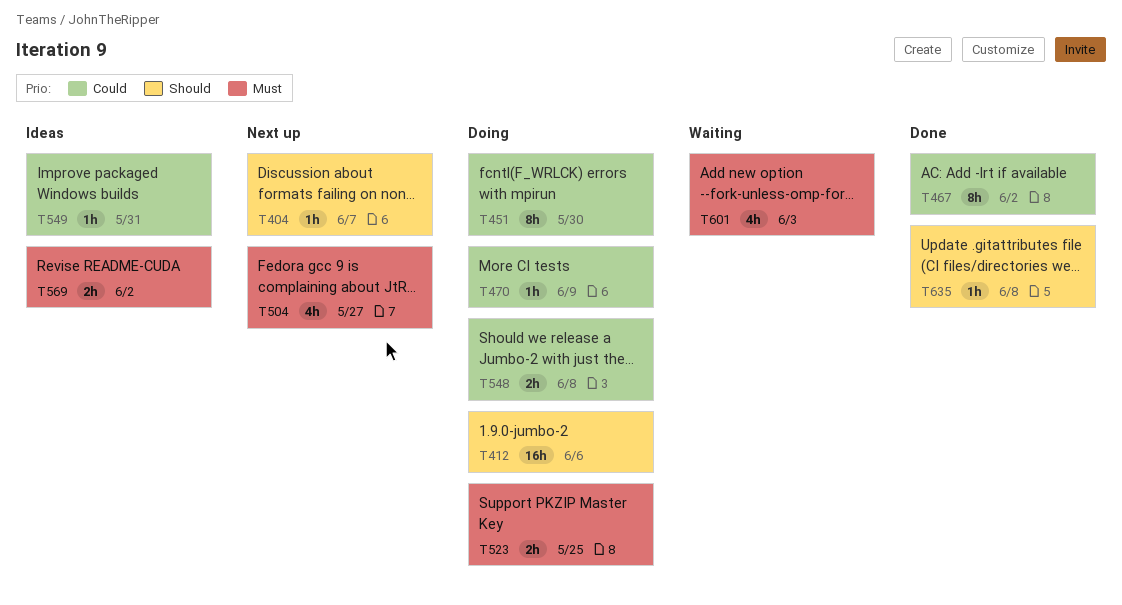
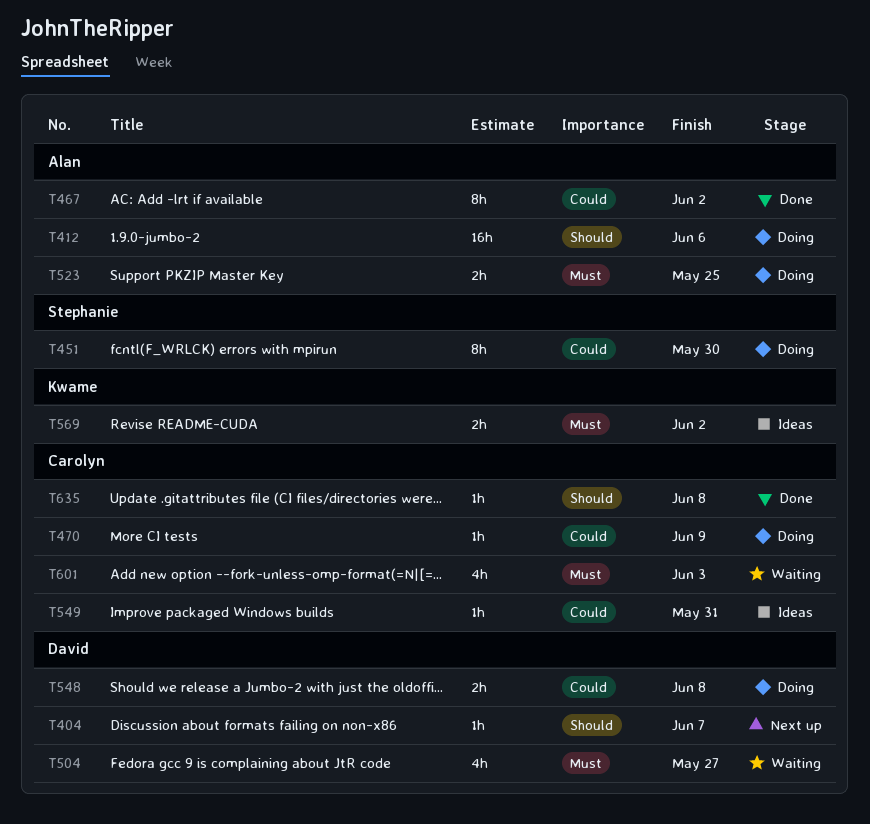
T504, status: Next up -> Waiting

